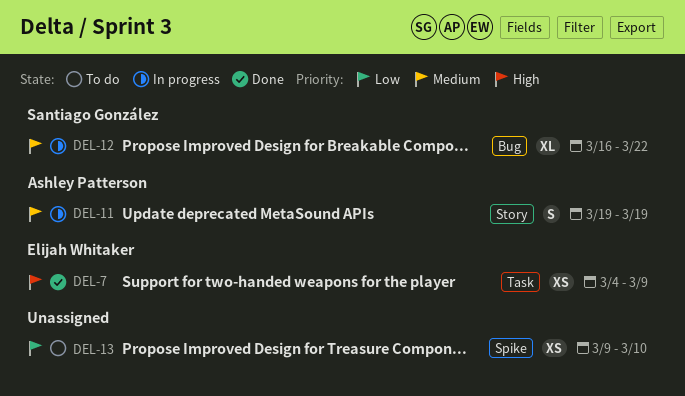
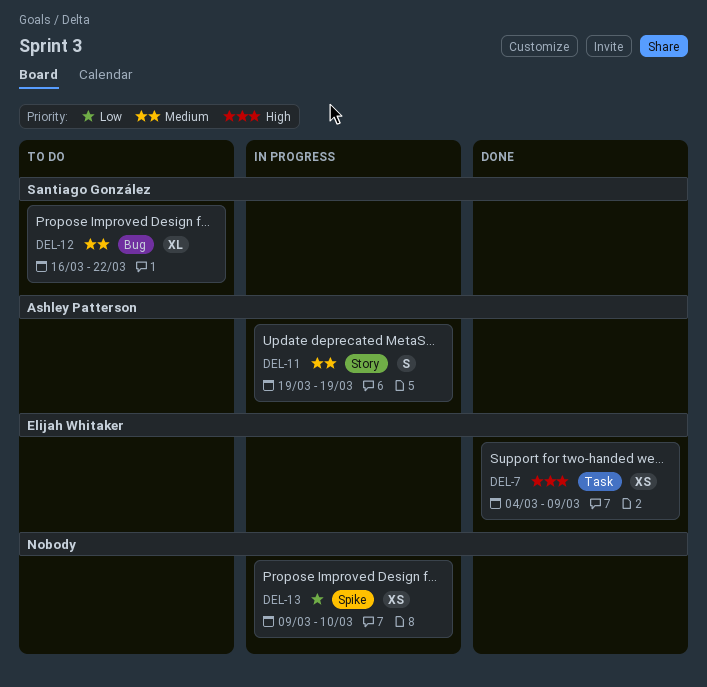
DEL-12, status: In progress -> To do
DEL-13, status: To do -> In progress

